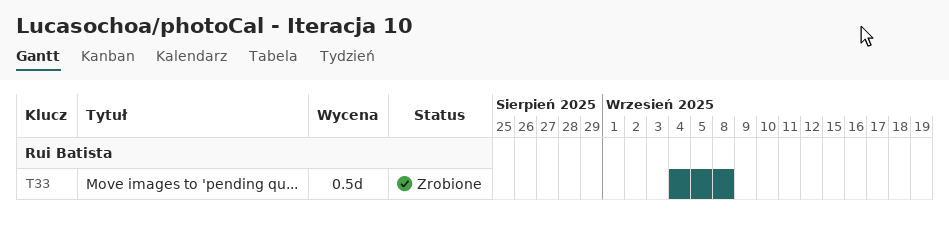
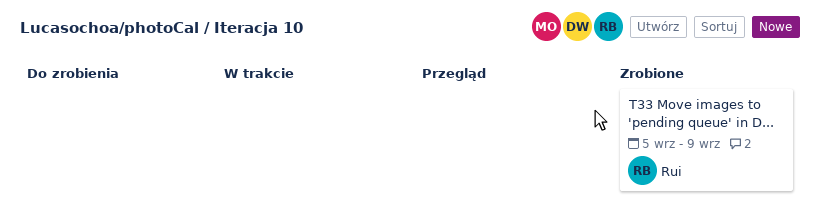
T33, start: Sep 4 -> Sep 5
T33, due: Sep 8 -> Sep 9

